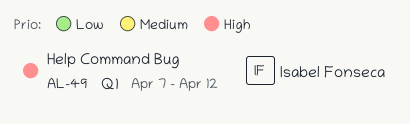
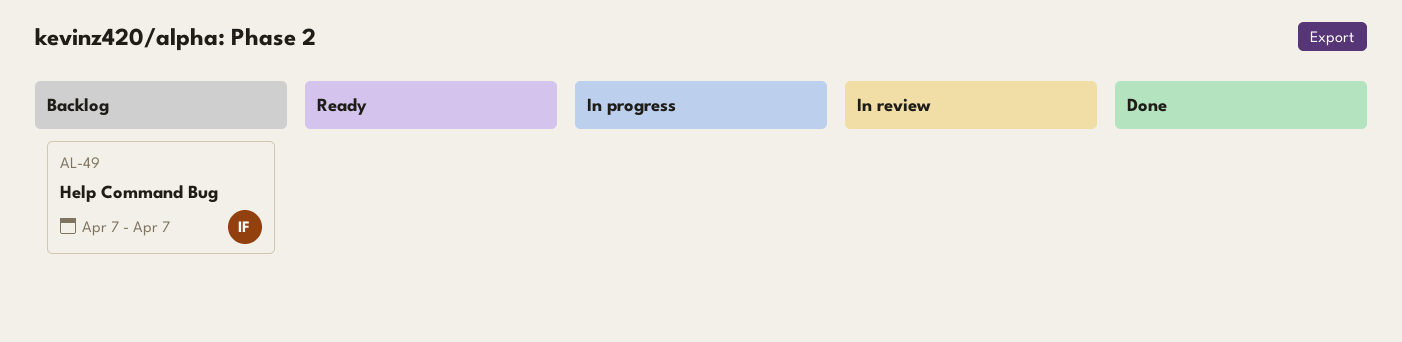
AL-49, due: Apr 12 -> Apr 7

